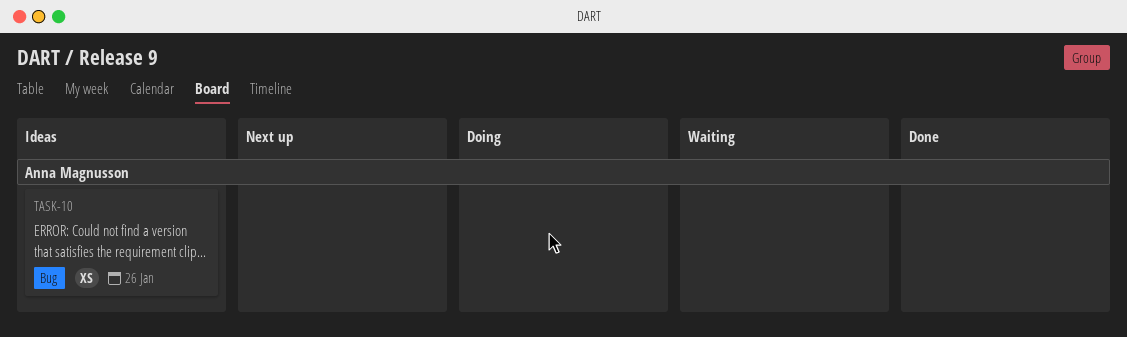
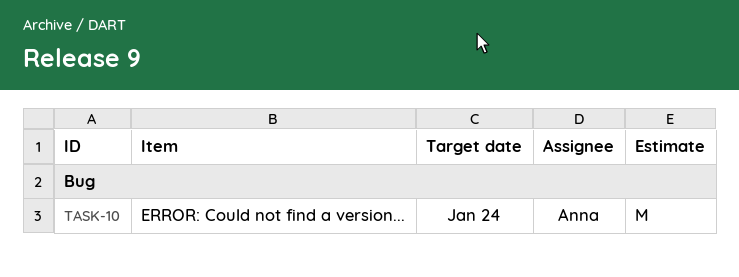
TASK-10, estimate: XS -> M
TASK-10, due: Jan 26 -> Jan 24

